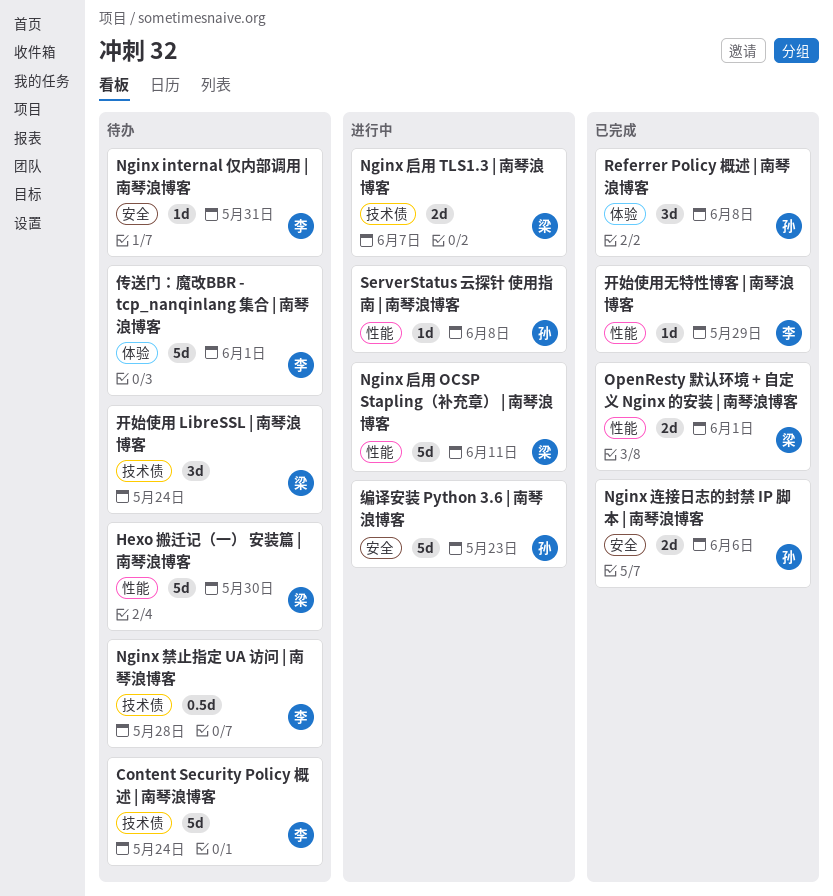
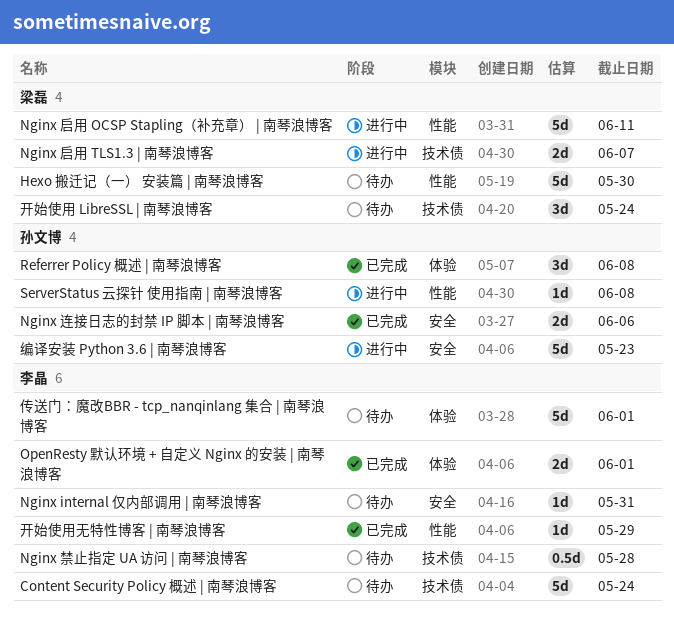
OpenResty 默认环境 + 自定义 Nginx 的安装 | 南琴浪博客, owner: 梁磊 -> 李晶
OpenResty 默认环境 + 自定义 Nginx 的安装 | 南琴浪博客, label: 性能 -> 体验

